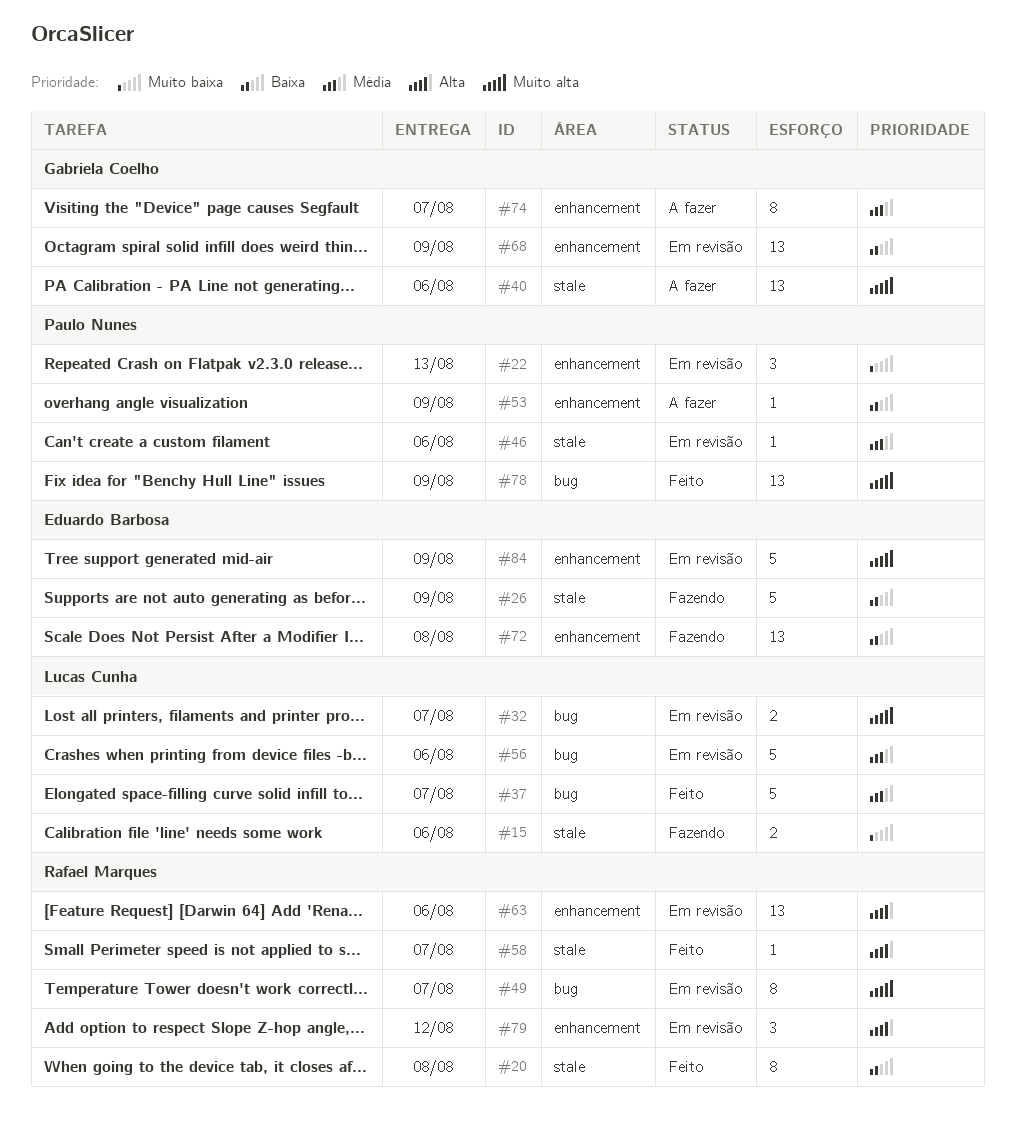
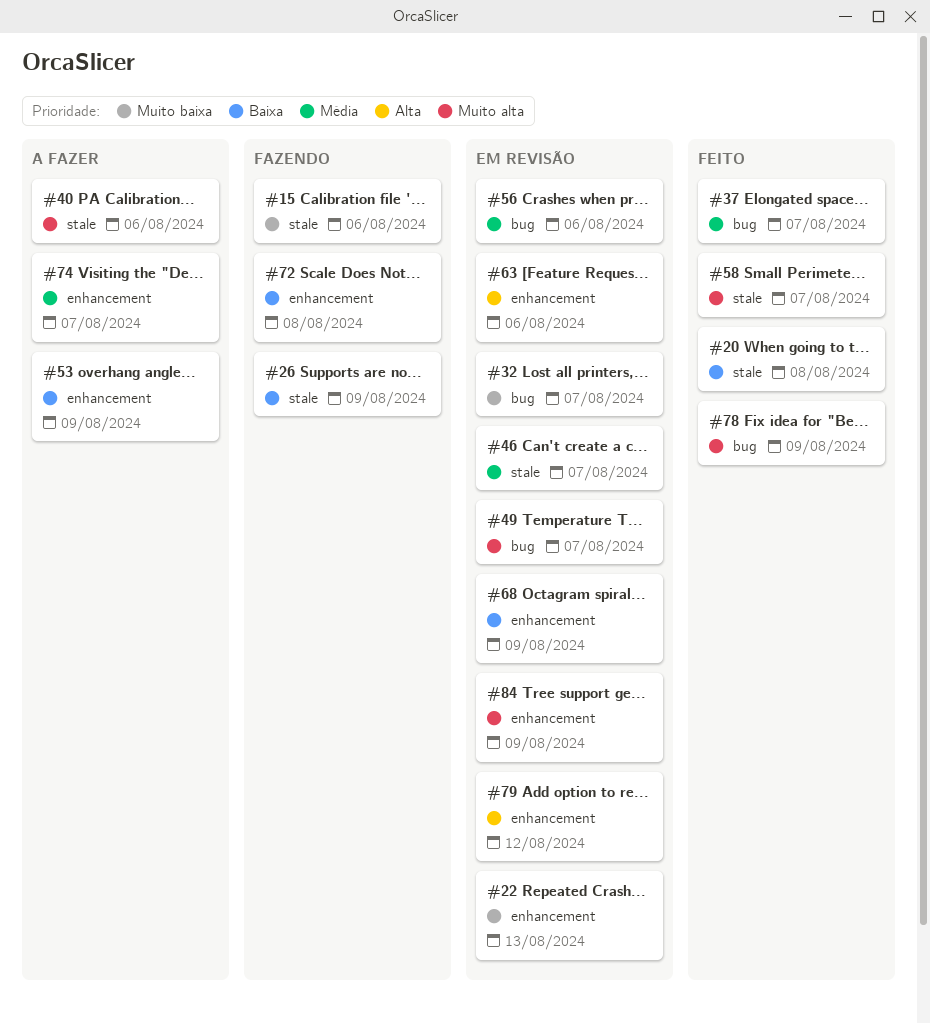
#32, priority: Muito alta -> Muito baixa
#46, due: Aug 6 -> Aug 7
#58, priority: Alta -> Muito alta

